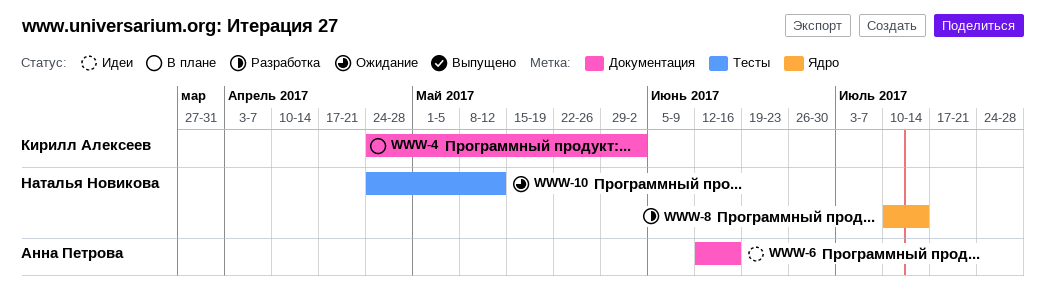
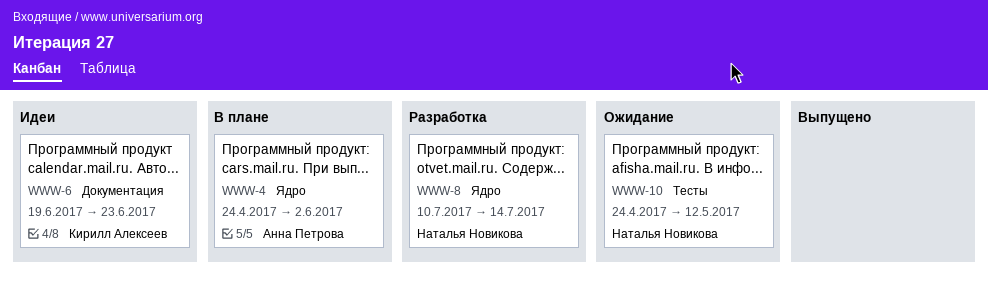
WWW-4, owner: Кирилл Алексеев -> Анна Петрова
WWW-4, label: Документация -> Ядро
WWW-6, owner: Анна Петрова -> Кирилл Алексеев
WWW-6, start: Jun 12 -> Jun 19
WWW-6, due: Jun 16 -> Jun 23

